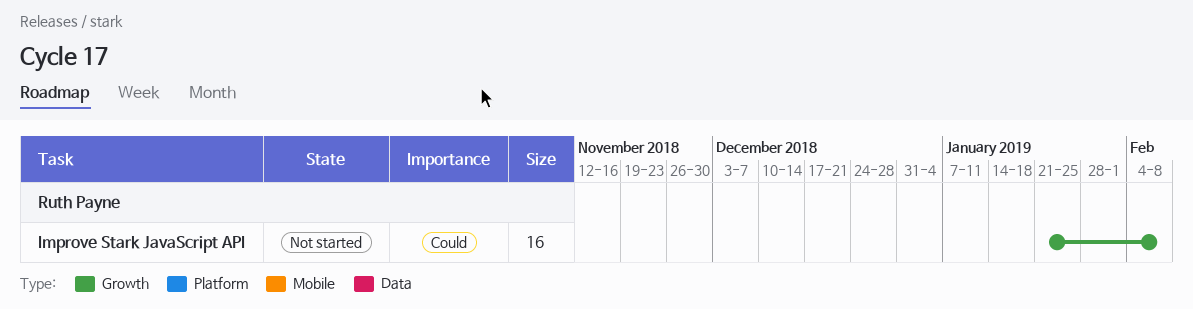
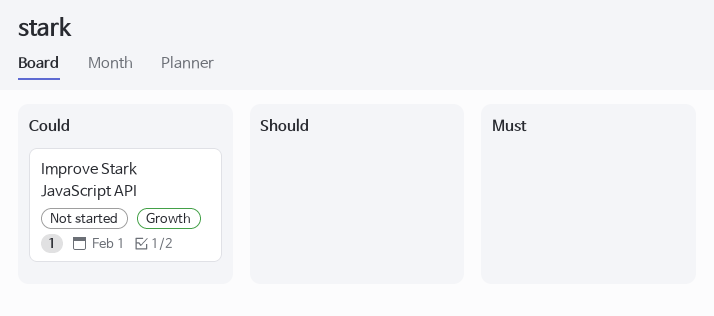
Improve Stark JavaScript API, estimate: 16 -> 1
Improve Stark JavaScript API, due: Feb 8 -> Feb 1

